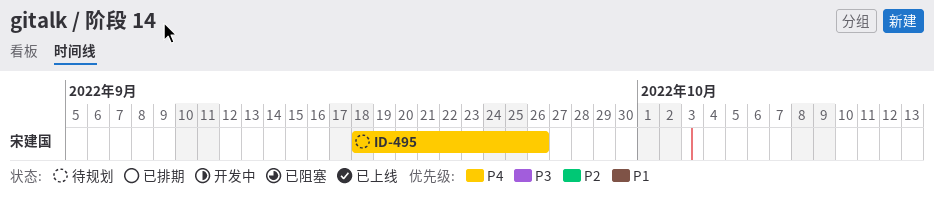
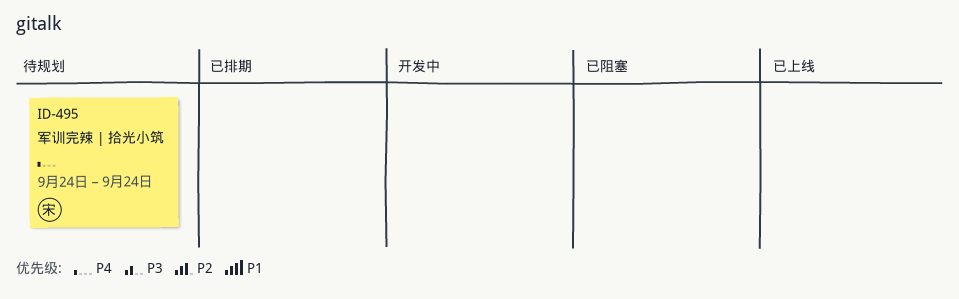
ID-495, start: Sep 18 -> Sep 24
ID-495, due: Sep 26 -> Sep 24

